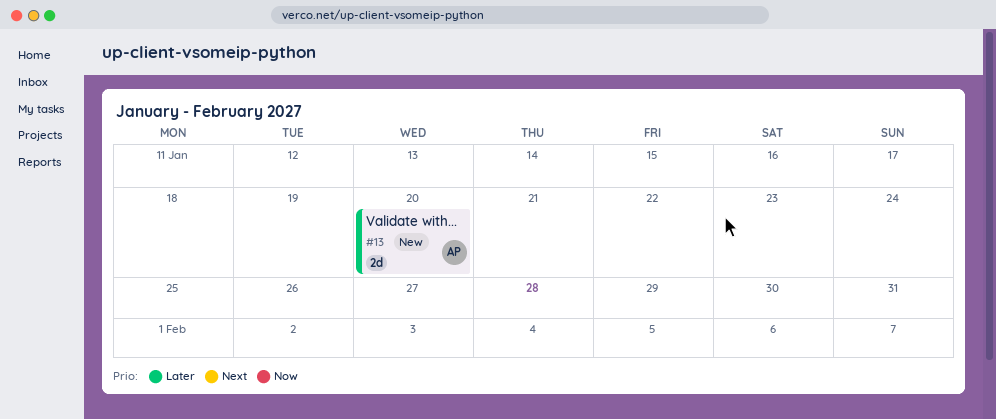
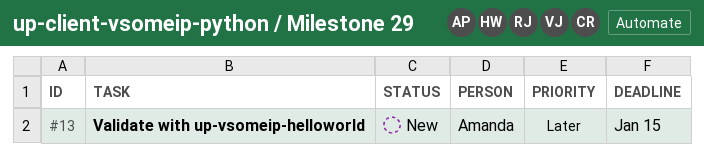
#13, due: Jan 20 -> Jan 15

